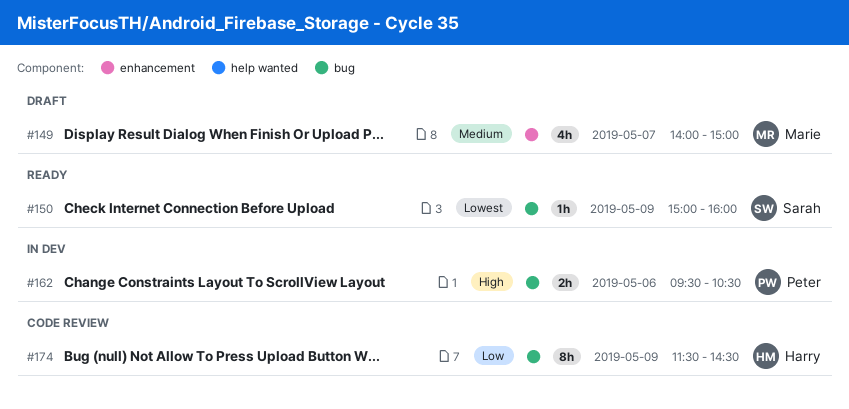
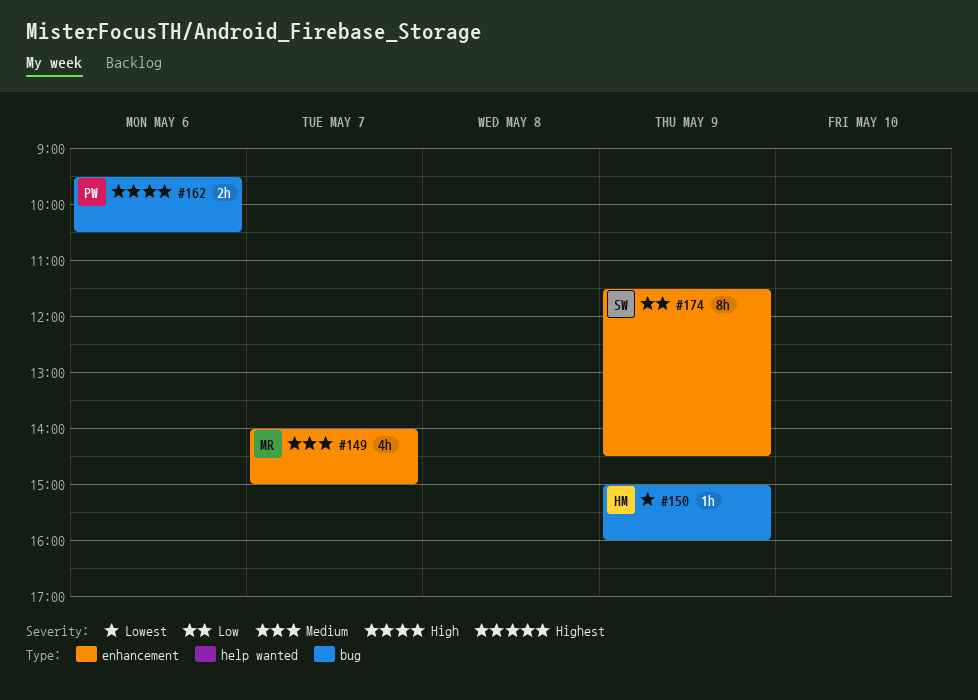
#150, owner: Sarah -> Harry
#174, owner: Harry -> Sarah
#174, label: bug -> enhancement

